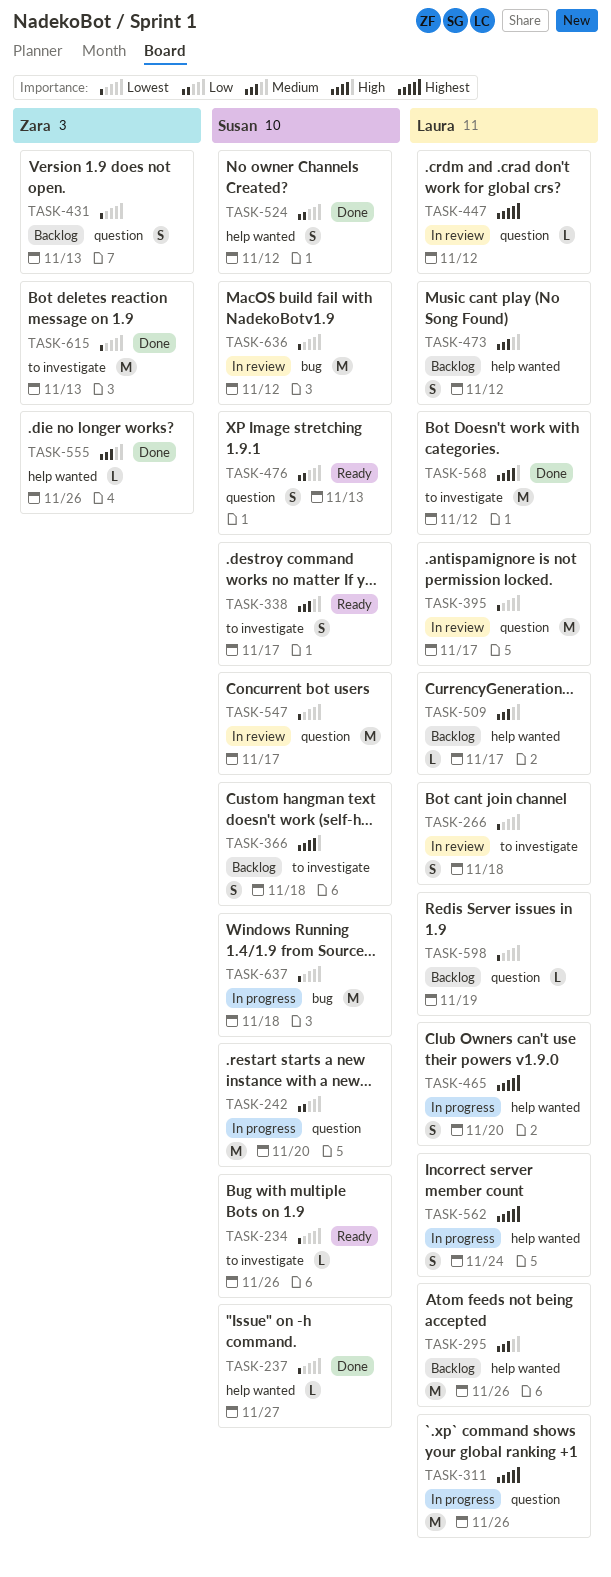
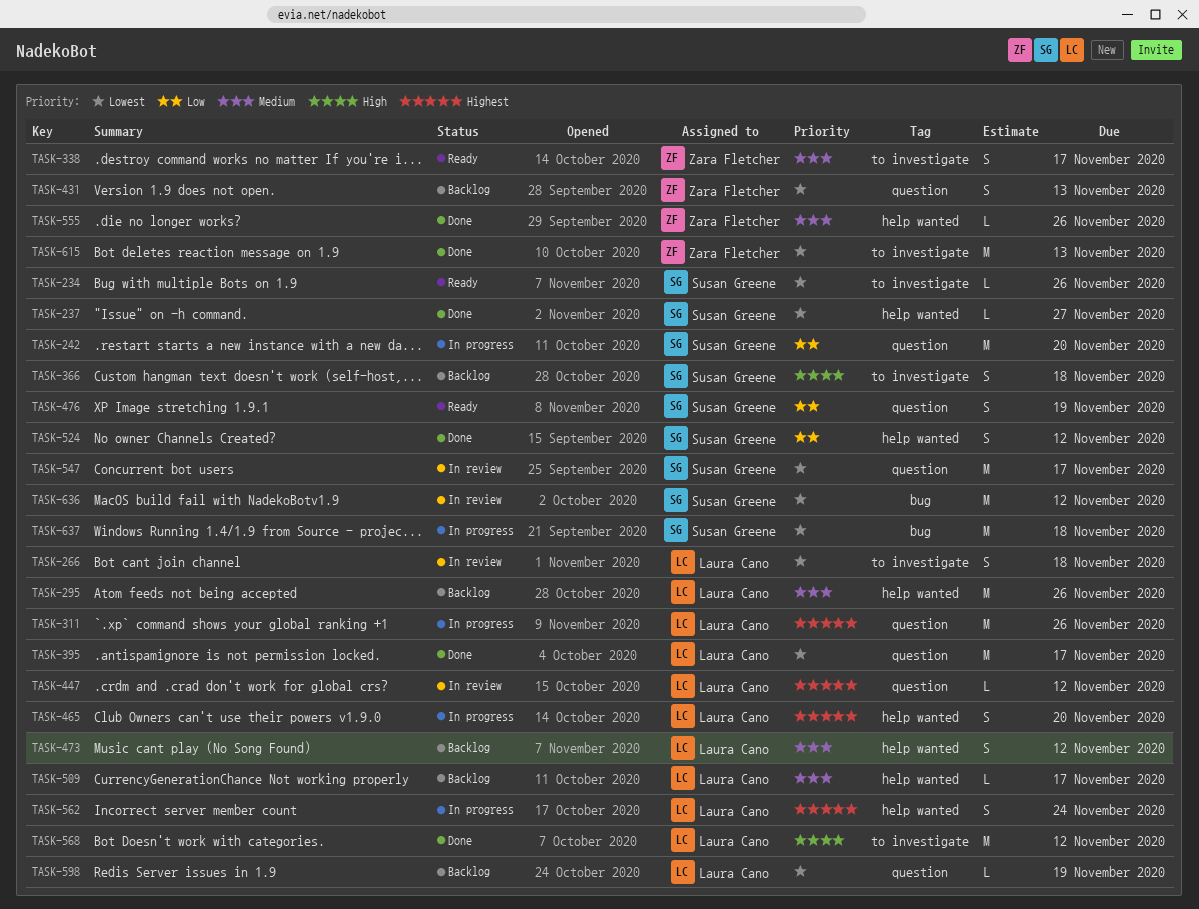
TASK-338, owner: Susan Greene -> Zara Fletcher
TASK-395, status: In review -> Done
TASK-476, due: Nov 13 -> Nov 19

